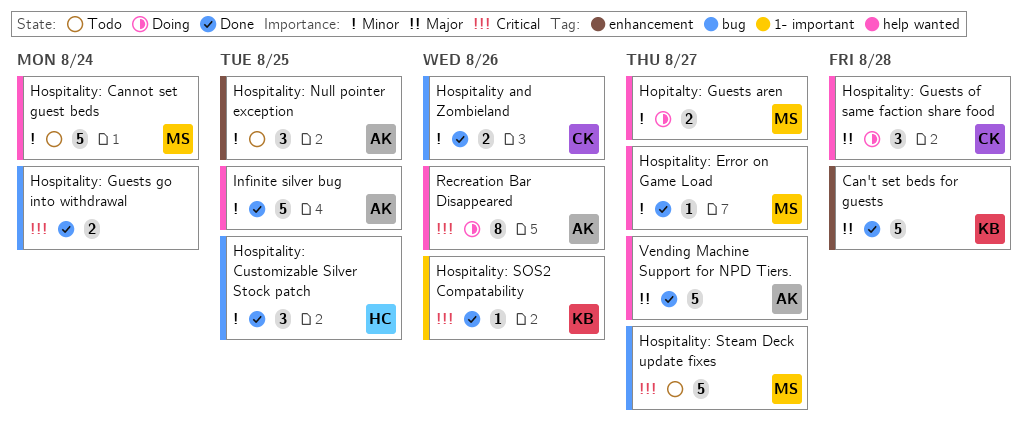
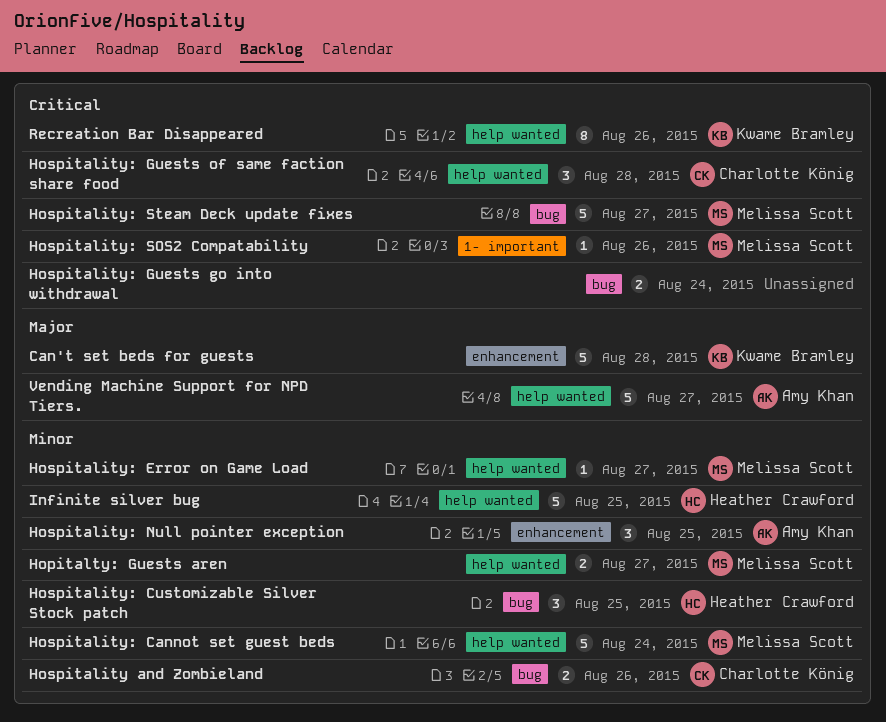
Hospitality: Guests of same faction share food, priority: Major -> Critical
Hospitality: SOS2 Compatability, owner: Kwame Bramley -> Melissa Scott
Infinite silver bug, owner: Amy Khan -> Heather Crawford
Recreation Bar Disappeared, owner: Amy Khan -> Kwame Bramley

